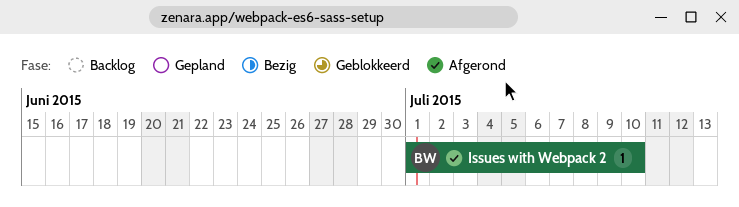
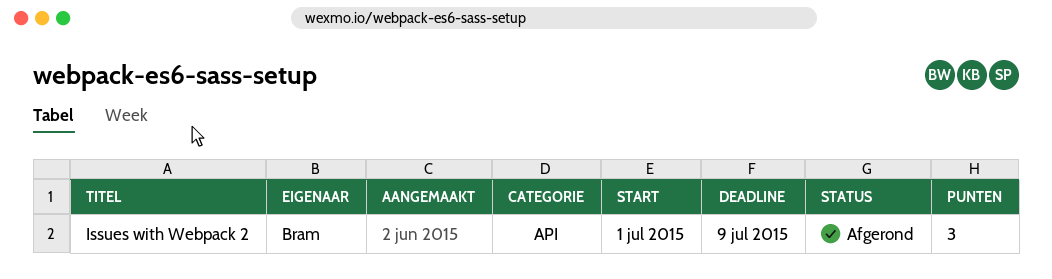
Issues with Webpack 2, estimate: 1 -> 3
Issues with Webpack 2, due: Jul 10 -> Jul 9

